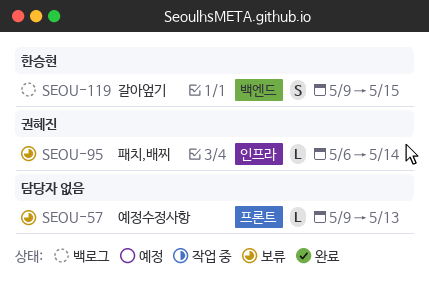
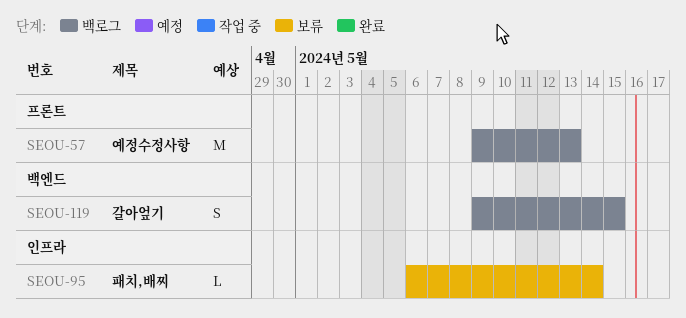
SEOU-57, status: 보류 -> 백로그
SEOU-57, estimate: L -> M

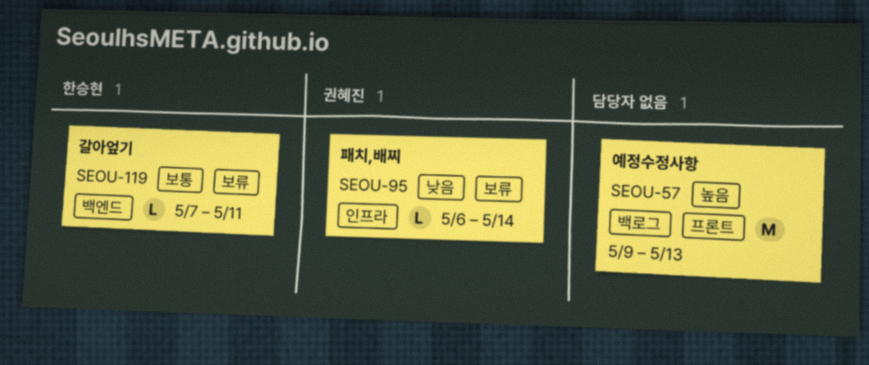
SEOU-119, status: 백로그 -> 보류
SEOU-119, estimate: S -> L
SEOU-119, start: May 9 -> May 7
SEOU-119, due: May 15 -> May 11

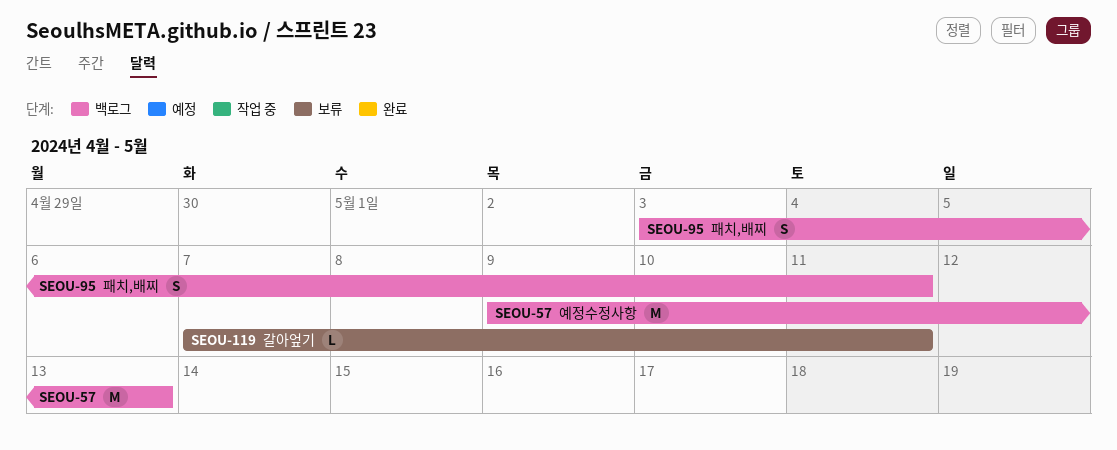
SEOU-95, status: 보류 -> 백로그
SEOU-95, estimate: L -> S
SEOU-95, start: May 6 -> May 3
SEOU-95, due: May 14 -> May 11

